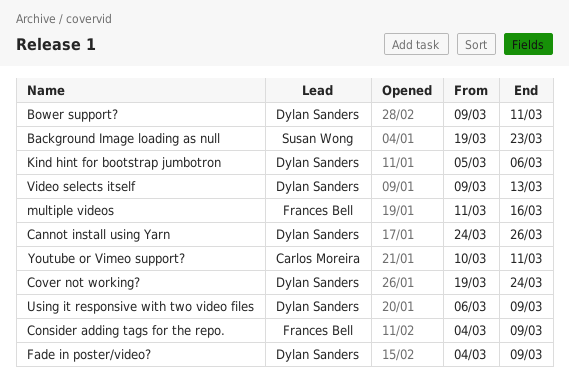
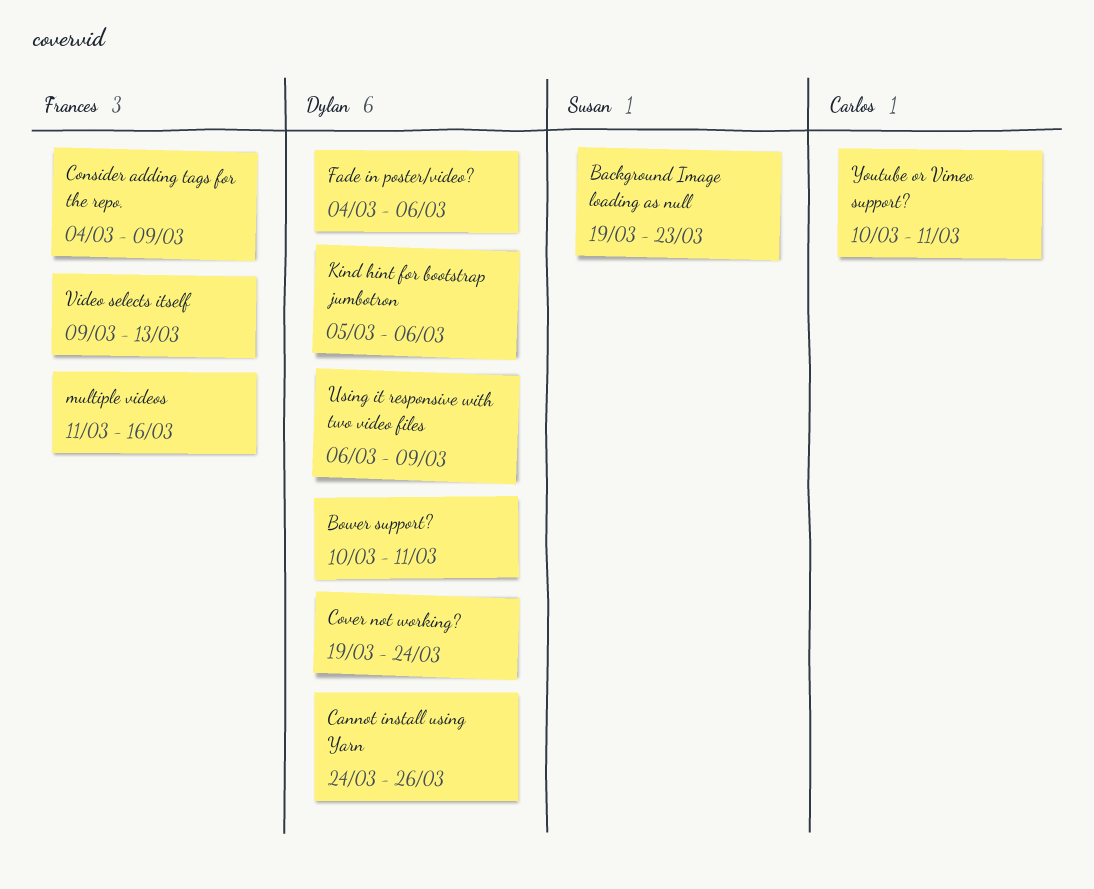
Bower support?, start: Mar 9 -> Mar 10
Fade in poster/video?, due: Mar 9 -> Mar 6
Video selects itself, owner: Dylan Sanders -> Frances Bell

